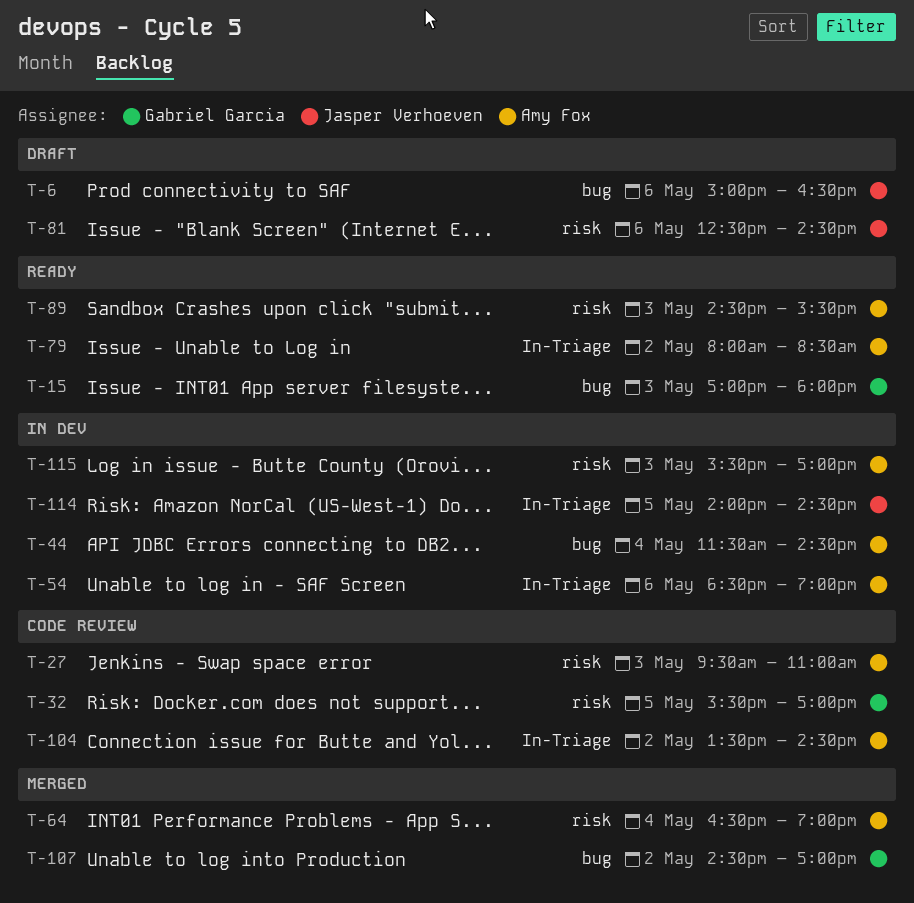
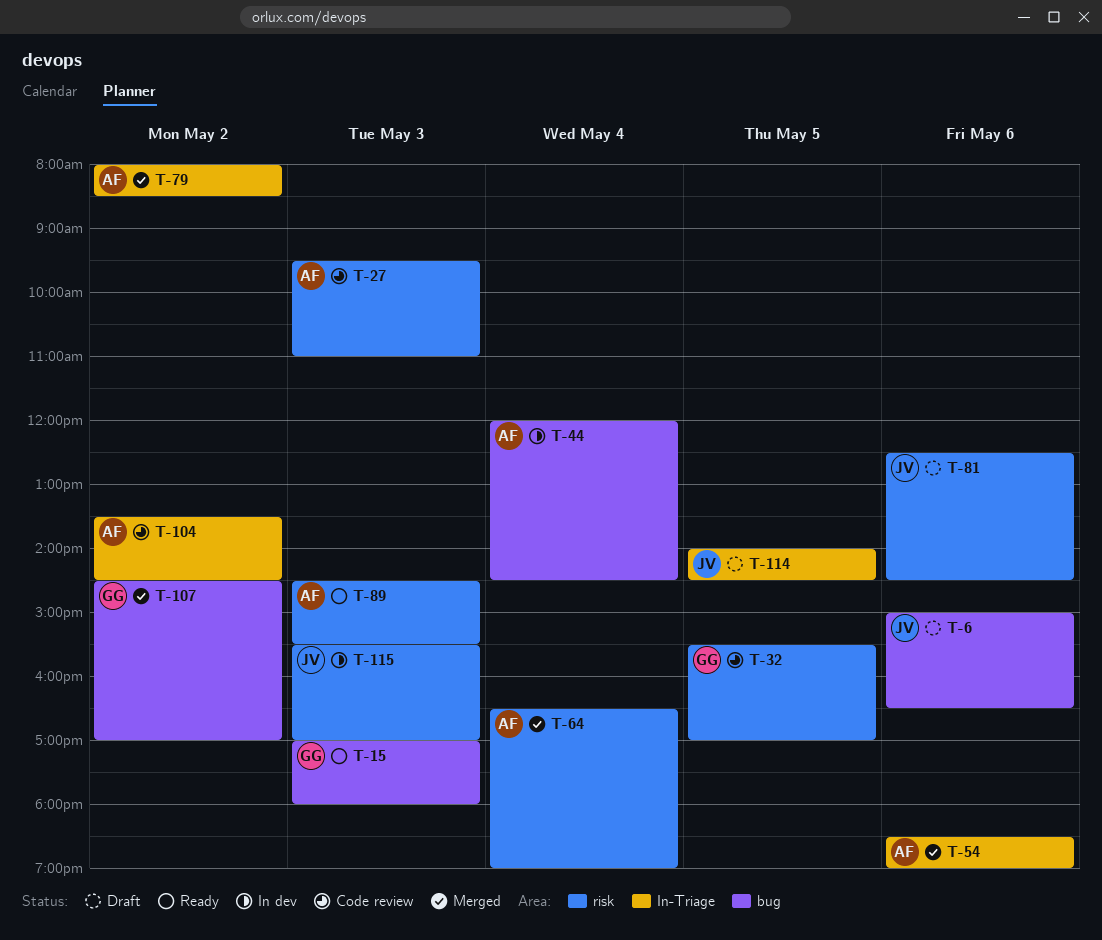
T-44, begins: 11:30 -> 12:00
T-54, status: In dev -> Merged
T-79, status: Ready -> Merged
T-114, status: In dev -> Draft
T-115, owner: Amy Fox -> Jasper Verhoeven

